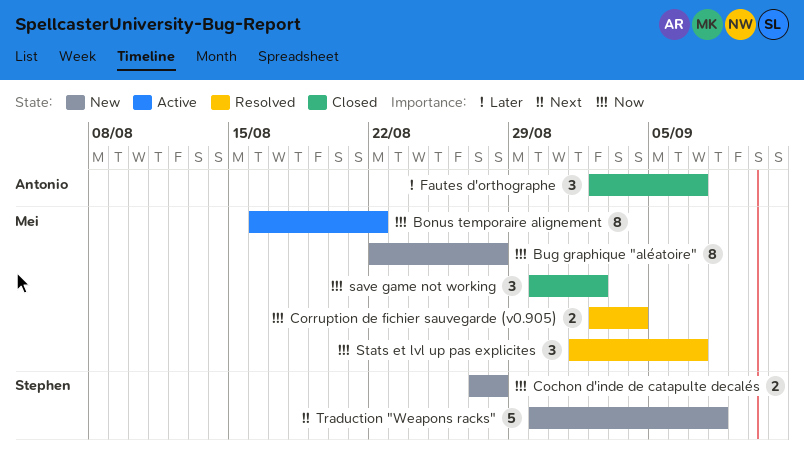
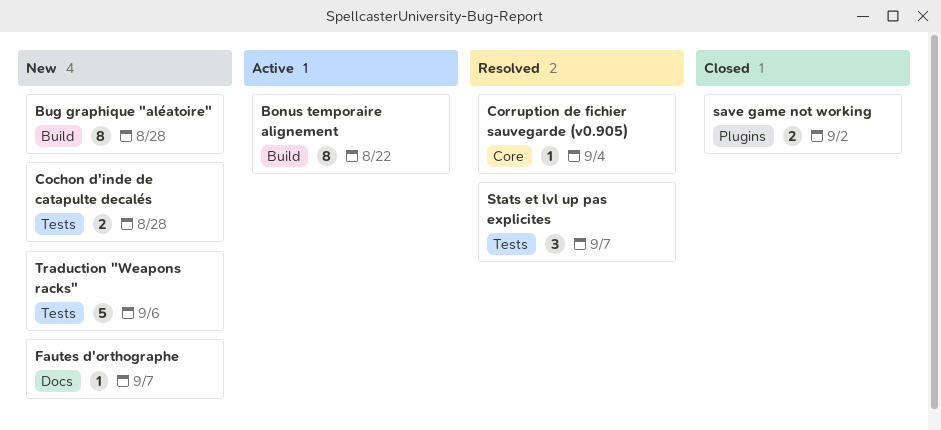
Corruption de fichier sauvegarde (v0.905), estimate: 2 -> 1
Fautes d'orthographe, status: Closed -> New
Fautes d'orthographe, estimate: 3 -> 1
save game not working, estimate: 3 -> 2
Traduction "Weapons racks", due: Sep 8 -> Sep 6

